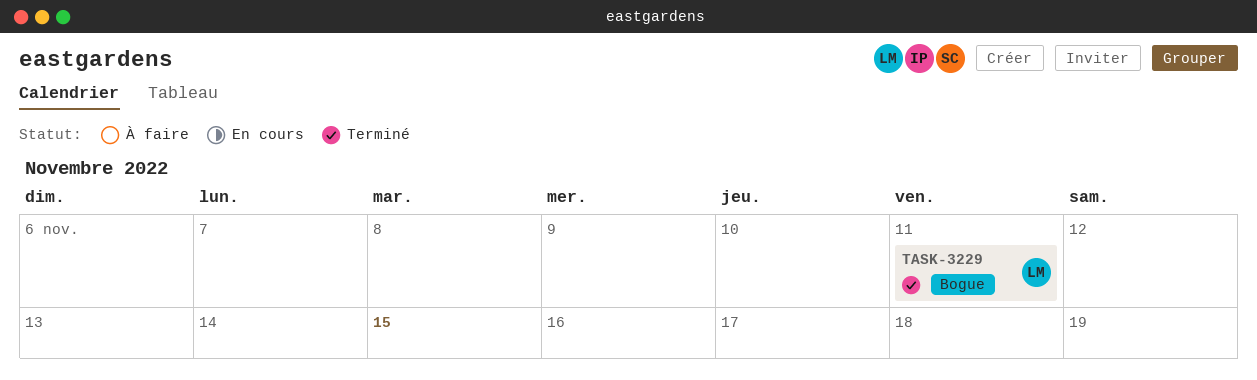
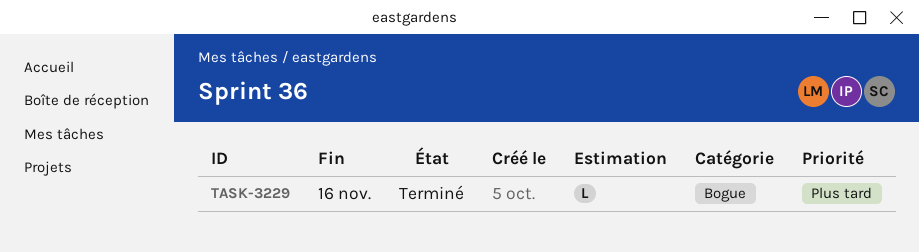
TASK-3229, due: Nov 11 -> Nov 16

